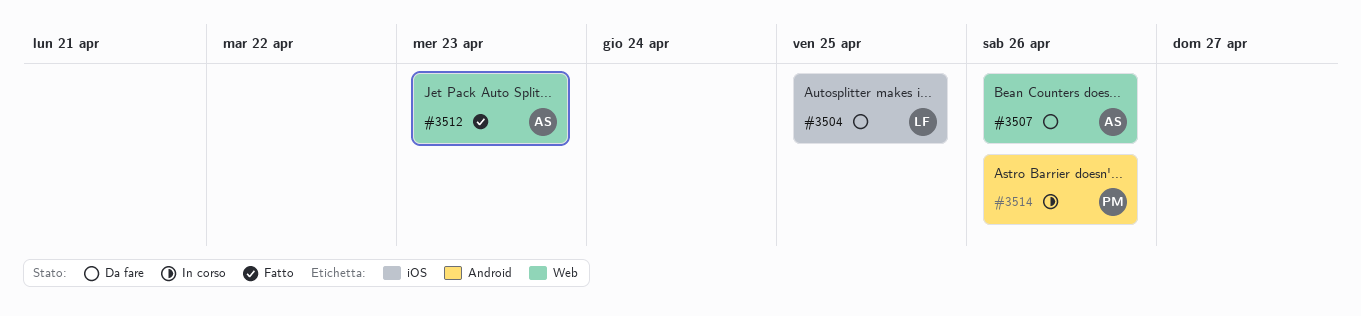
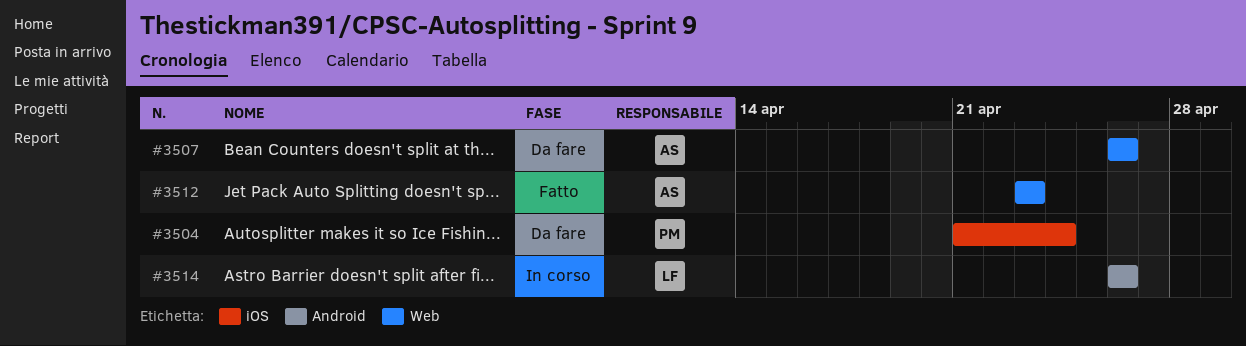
#3504, owner: LF -> PM
#3504, due: Apr 25 -> Apr 24
#3514, owner: PM -> LF

